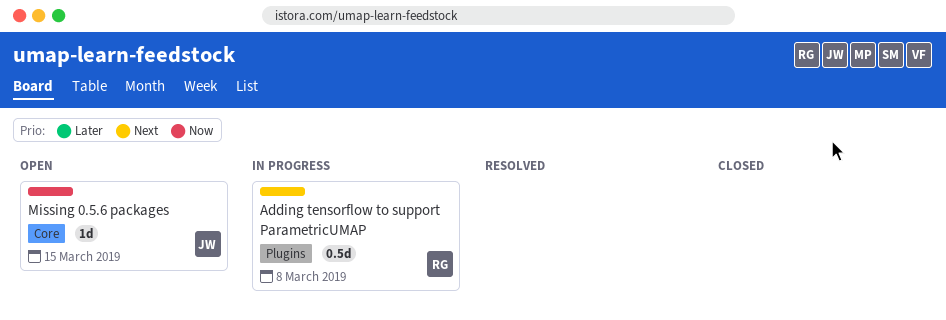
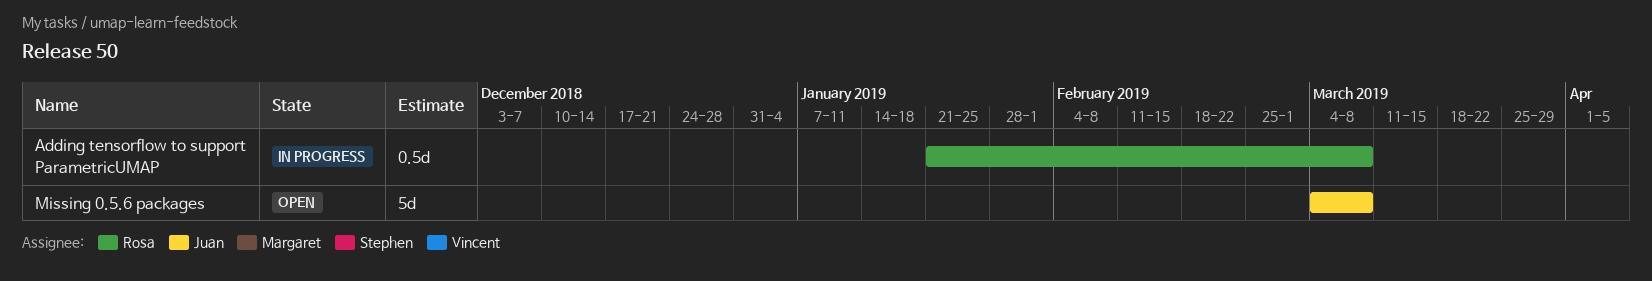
Missing 0.5.6 packages, estimate: 1d -> 5d
Missing 0.5.6 packages, due: Mar 15 -> Mar 8

